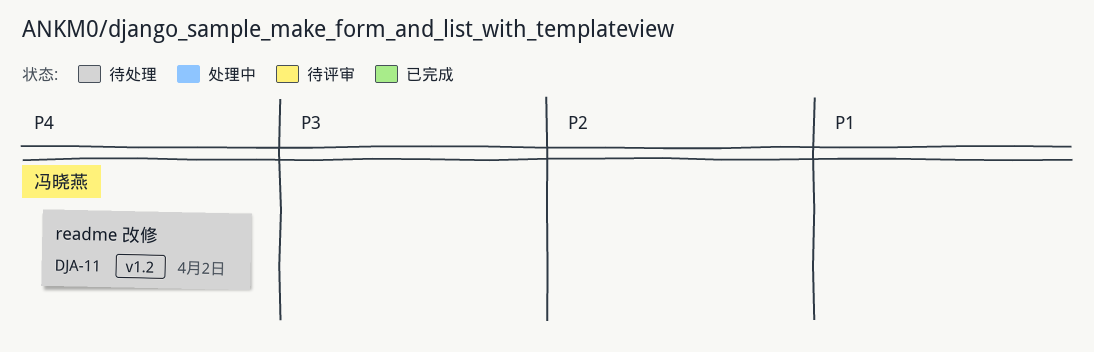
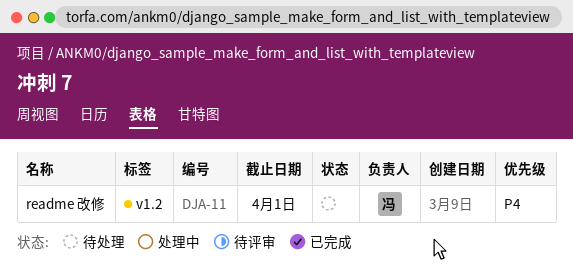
DJA-11, due: Apr 2 -> Apr 1

